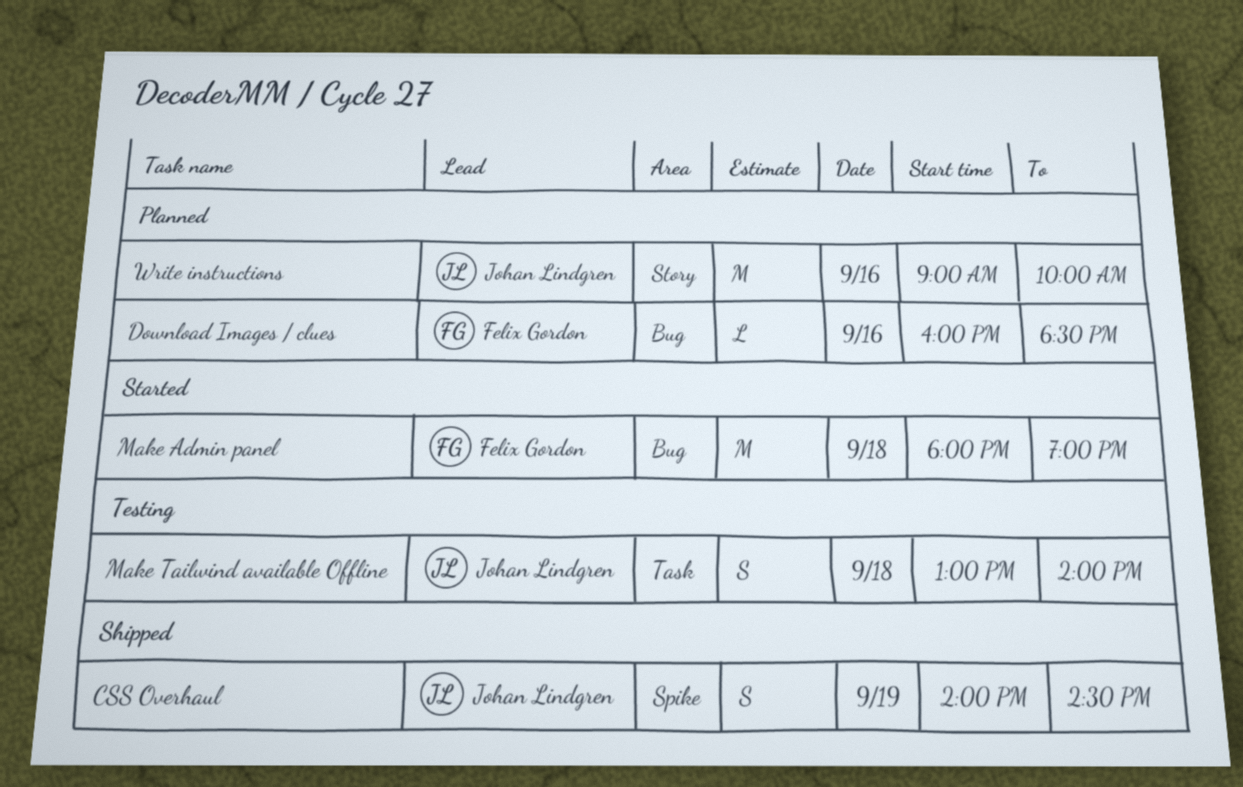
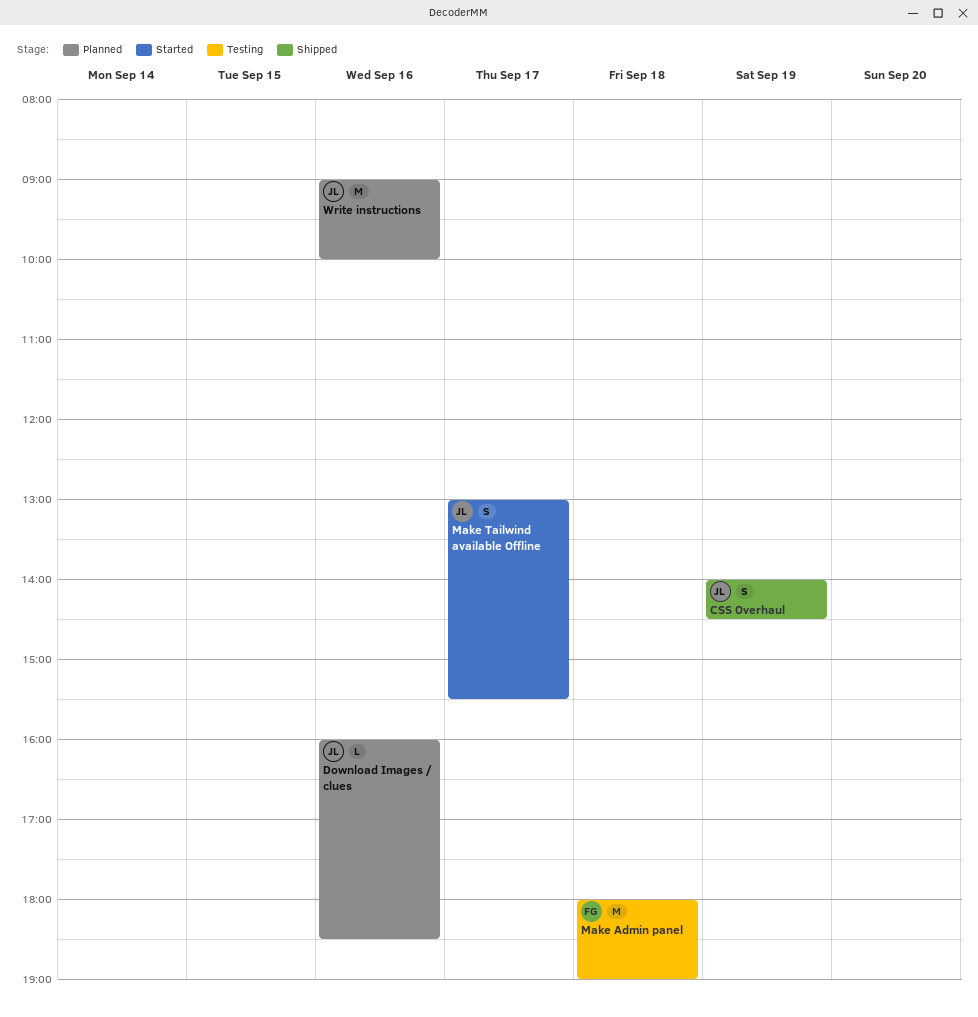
Download Images / clues, owner: Felix Gordon -> Johan Lindgren
Make Admin panel, status: Started -> Testing
Make Tailwind available Offline, status: Testing -> Started
Make Tailwind available Offline, day: Sep 18 -> Sep 17
Make Tailwind available Offline, ends: 14:00 -> 15:30

